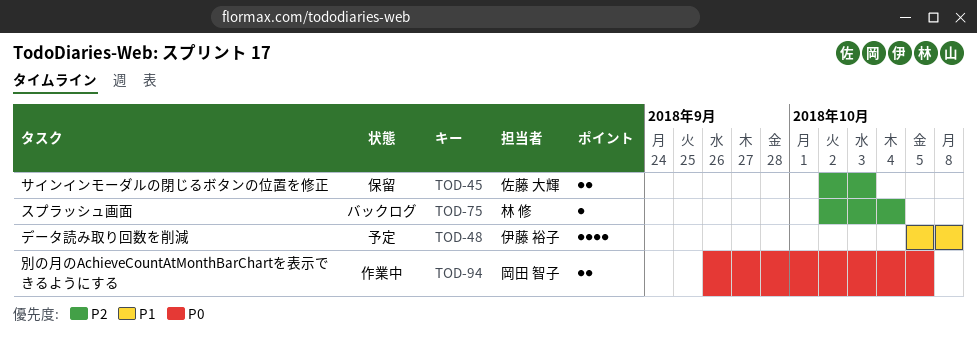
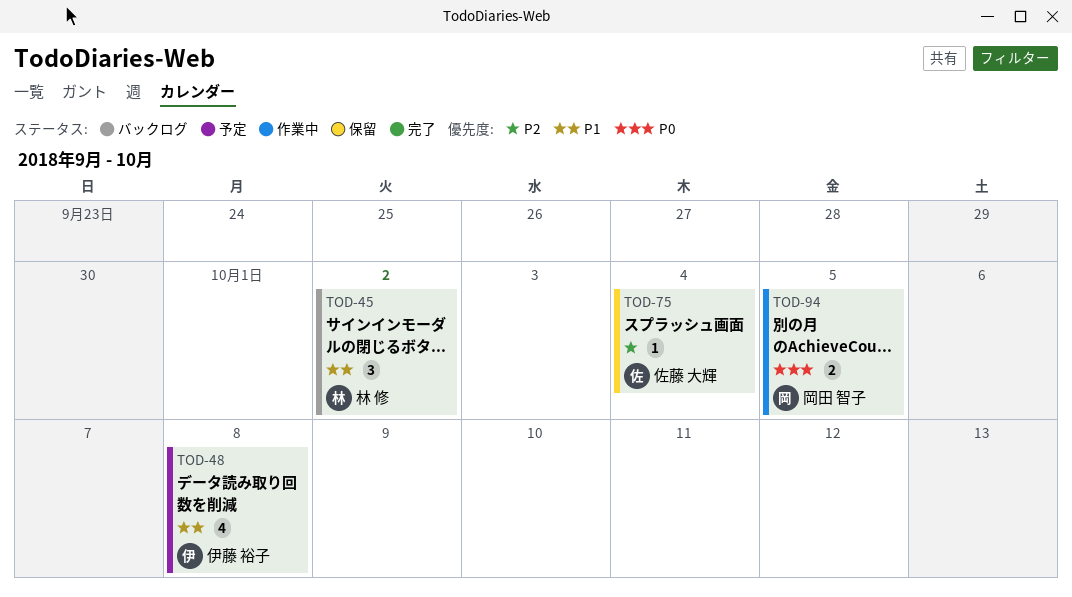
TOD-45, status: 保留 -> バックログ
TOD-45, owner: 佐藤 大輝 -> 林 修
TOD-45, priority: P2 -> P1
TOD-45, estimate: 2 -> 3
TOD-45, due: Oct 3 -> Oct 2
TOD-75, status: バックログ -> 保留
TOD-75, owner: 林 修 -> 佐藤 大輝

